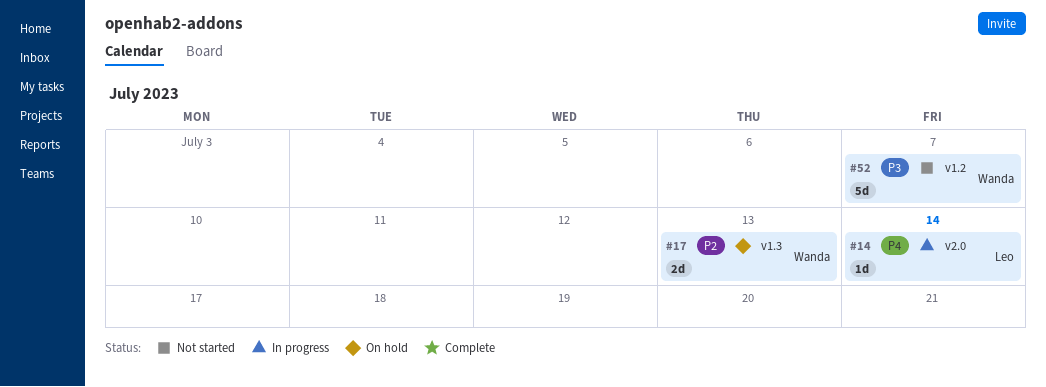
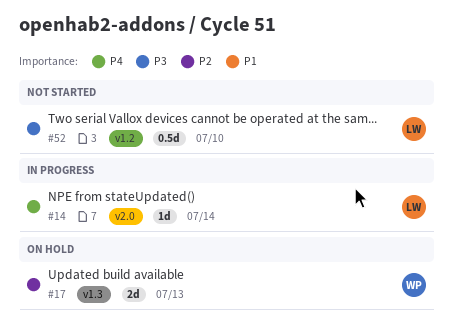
#52, owner: Wanda -> Leo
#52, estimate: 5d -> 0.5d
#52, due: Jul 7 -> Jul 10

